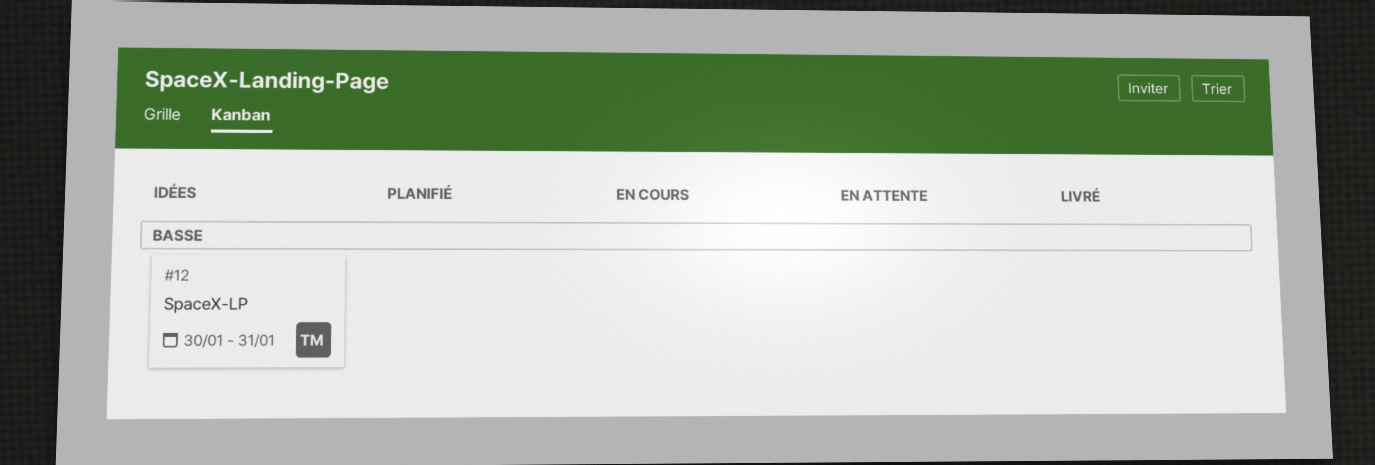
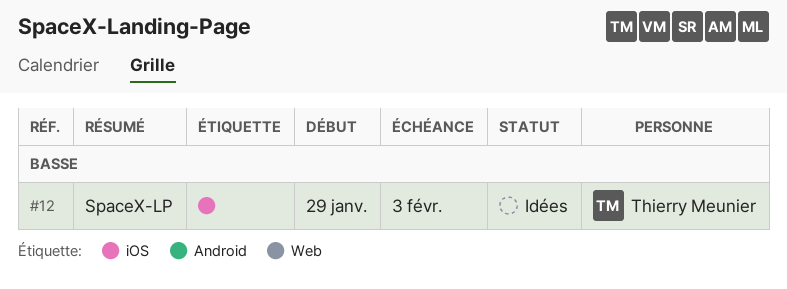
#12, start: Jan 30 -> Jan 29
#12, due: Jan 31 -> Feb 3

